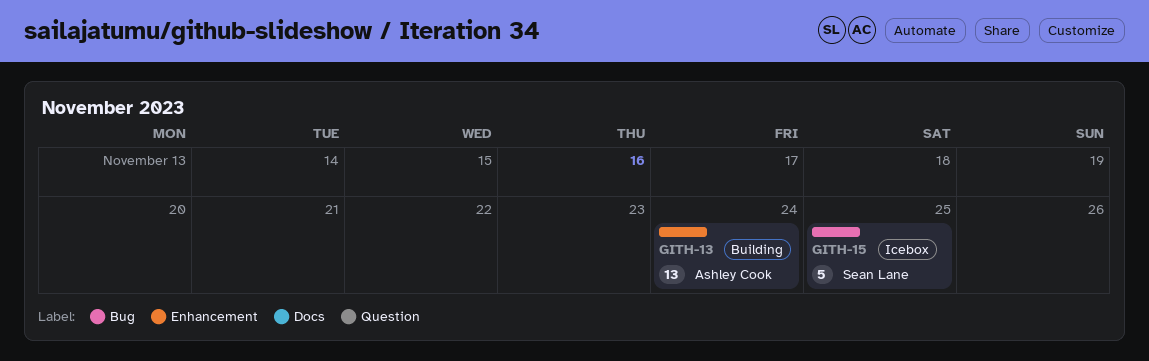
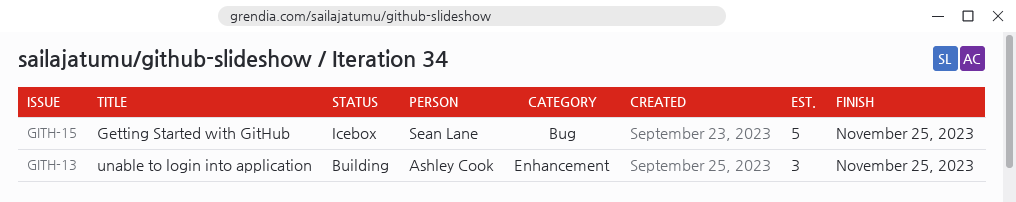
GITH-13, estimate: 13 -> 3
GITH-13, due: Nov 24 -> Nov 25

